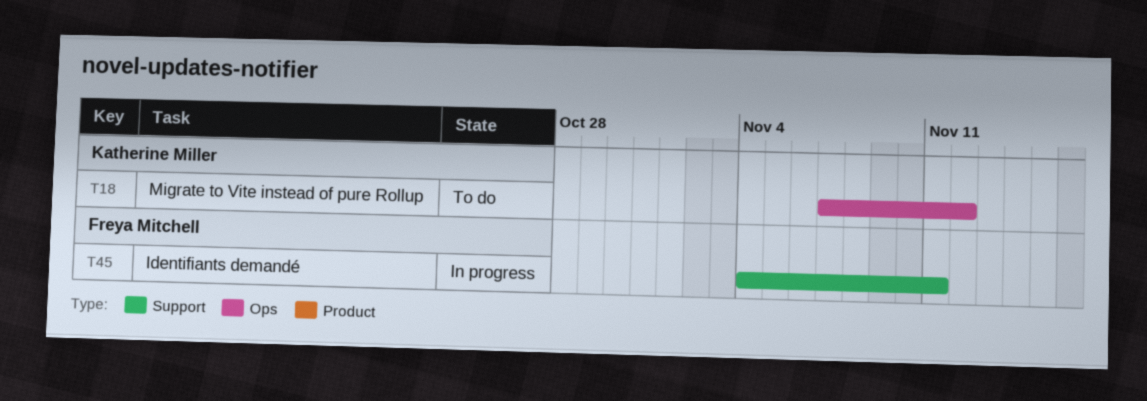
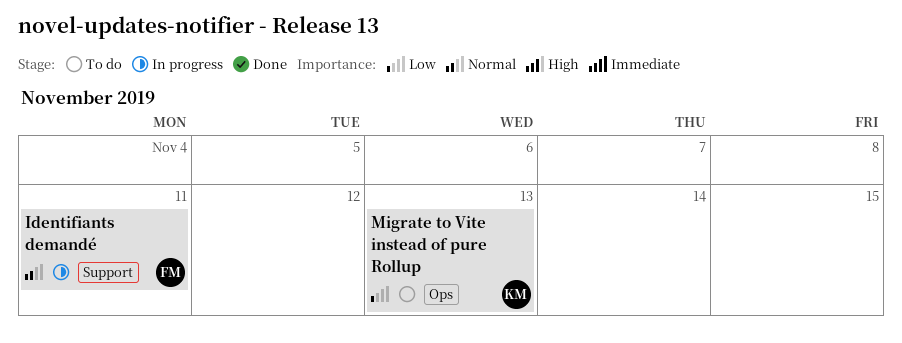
Migrate to Vite instead of pure Rollup, due: Nov 12 -> Nov 13

